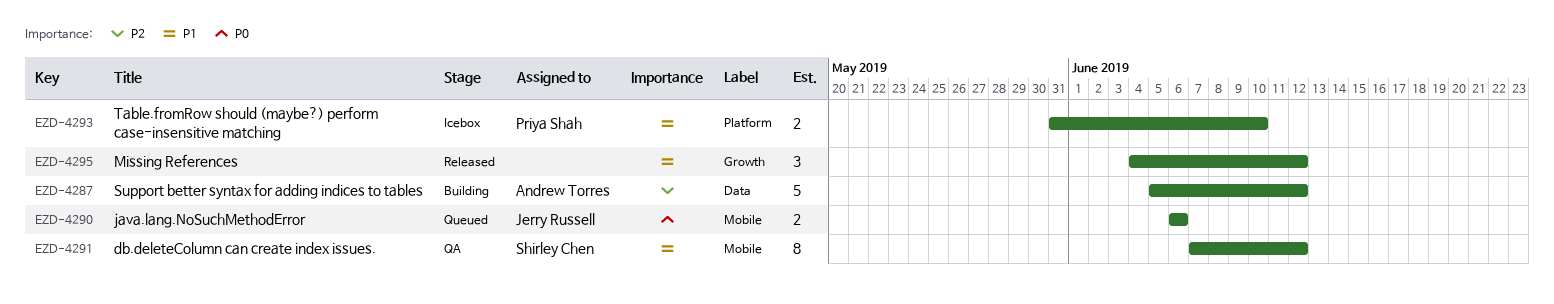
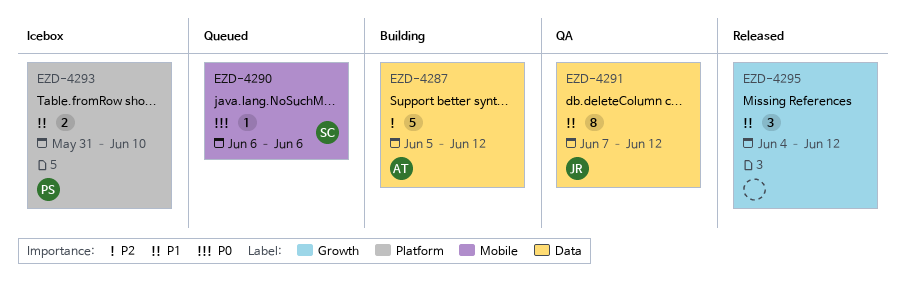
EZD-4290, owner: Jerry Russell -> Shirley Chen
EZD-4290, estimate: 2 -> 1
EZD-4291, owner: Shirley Chen -> Jerry Russell
EZD-4291, label: Mobile -> Data

